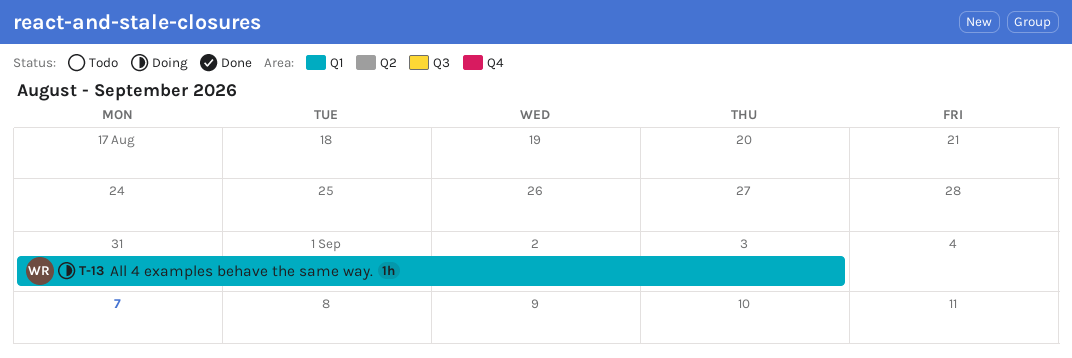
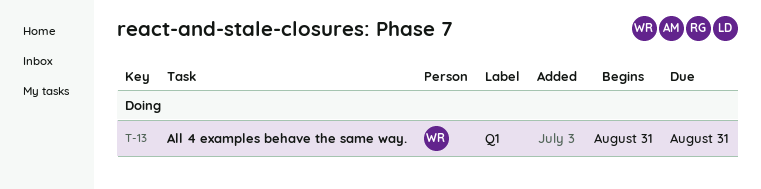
T-13, due: Sep 3 -> Aug 31

